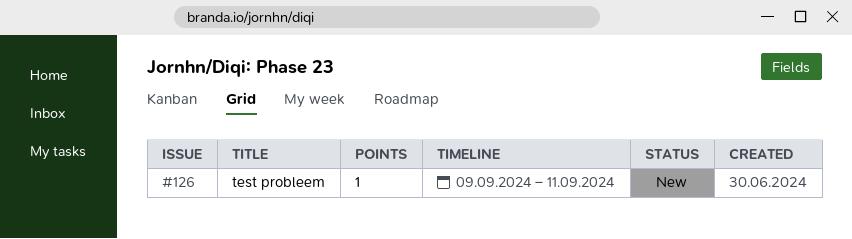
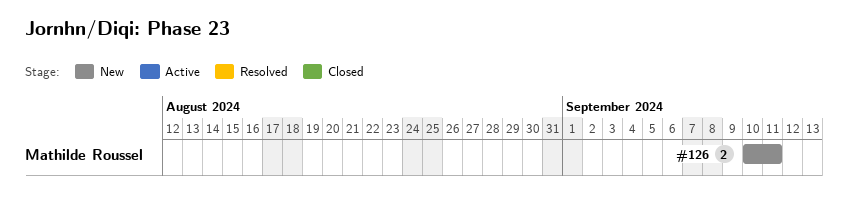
#126, estimate: 1 -> 2
#126, start: Sep 9 -> Sep 10

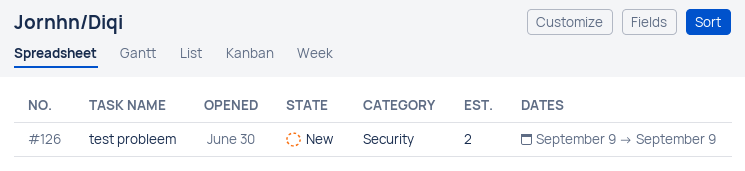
#126, start: Sep 10 -> Sep 9
#126, due: Sep 11 -> Sep 9

